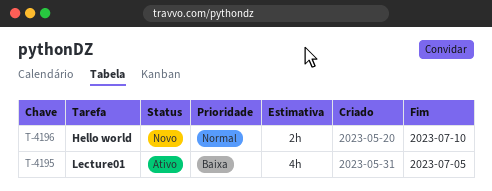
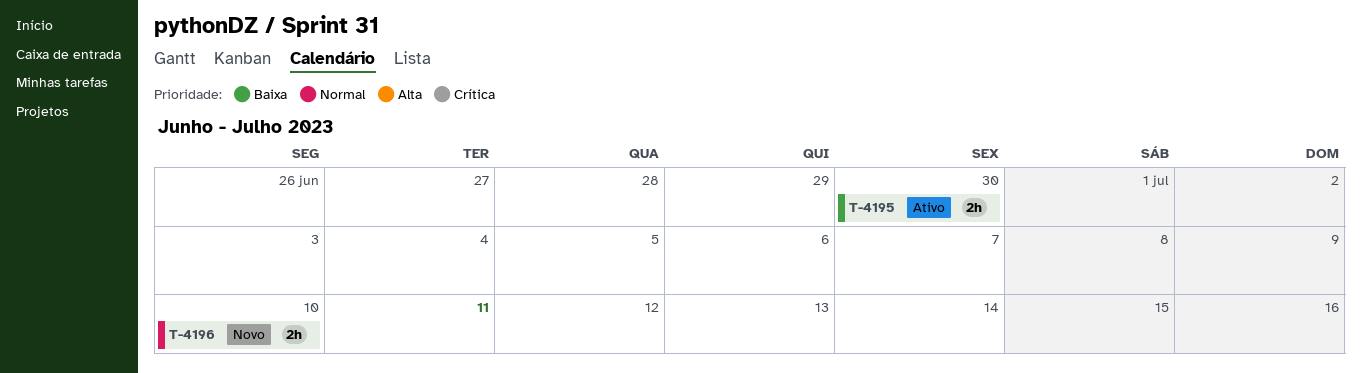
T-4195, estimate: 4h -> 2h
T-4195, due: Jul 5 -> Jun 30

